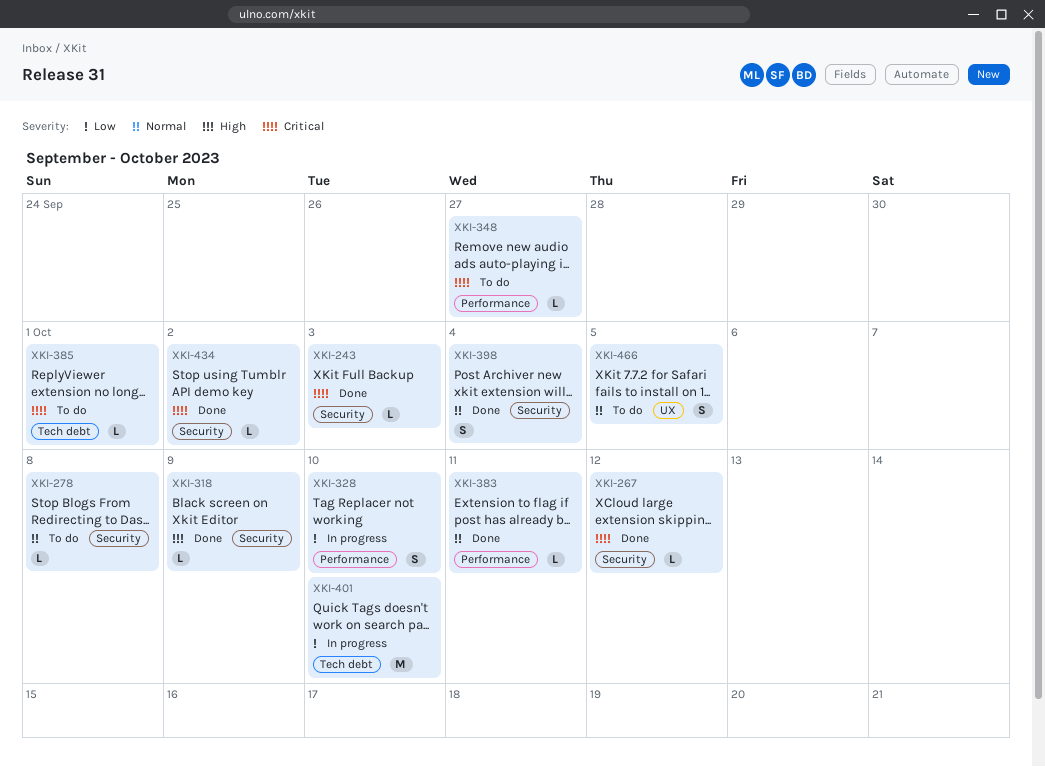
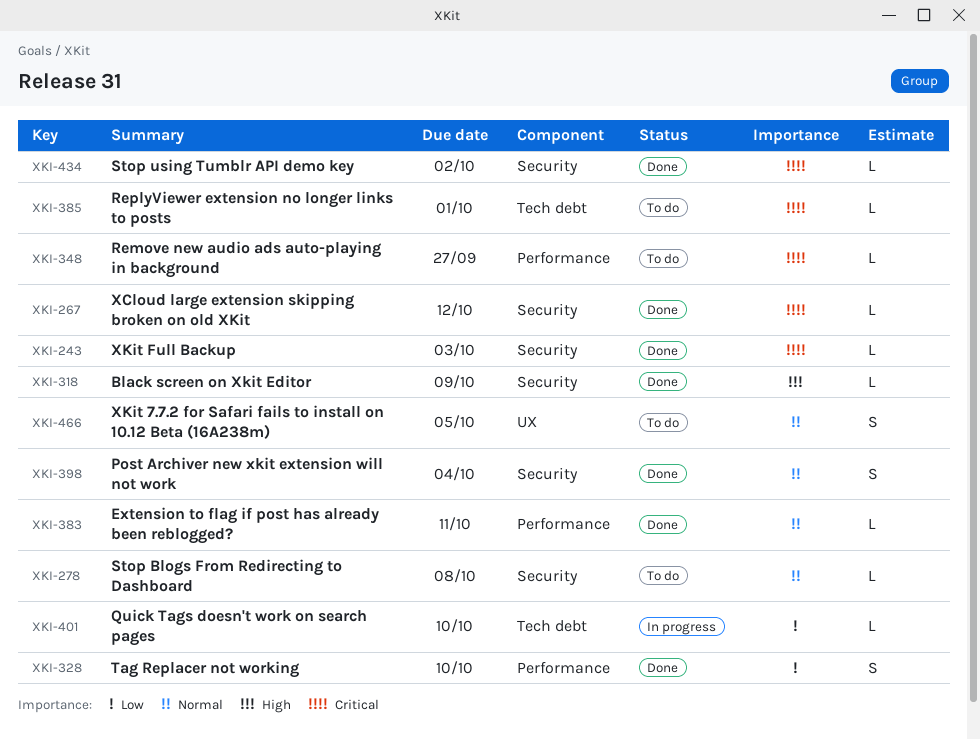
XKI-328, status: In progress -> Done
XKI-401, estimate: M -> L

